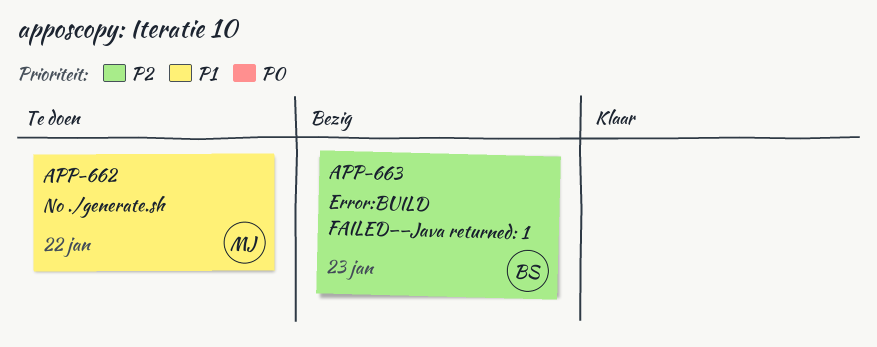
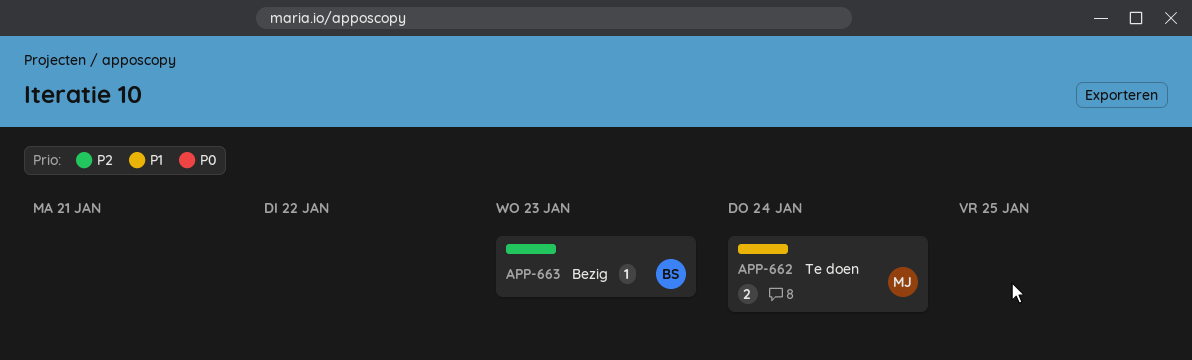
APP-662, due: Jan 22 -> Jan 24

